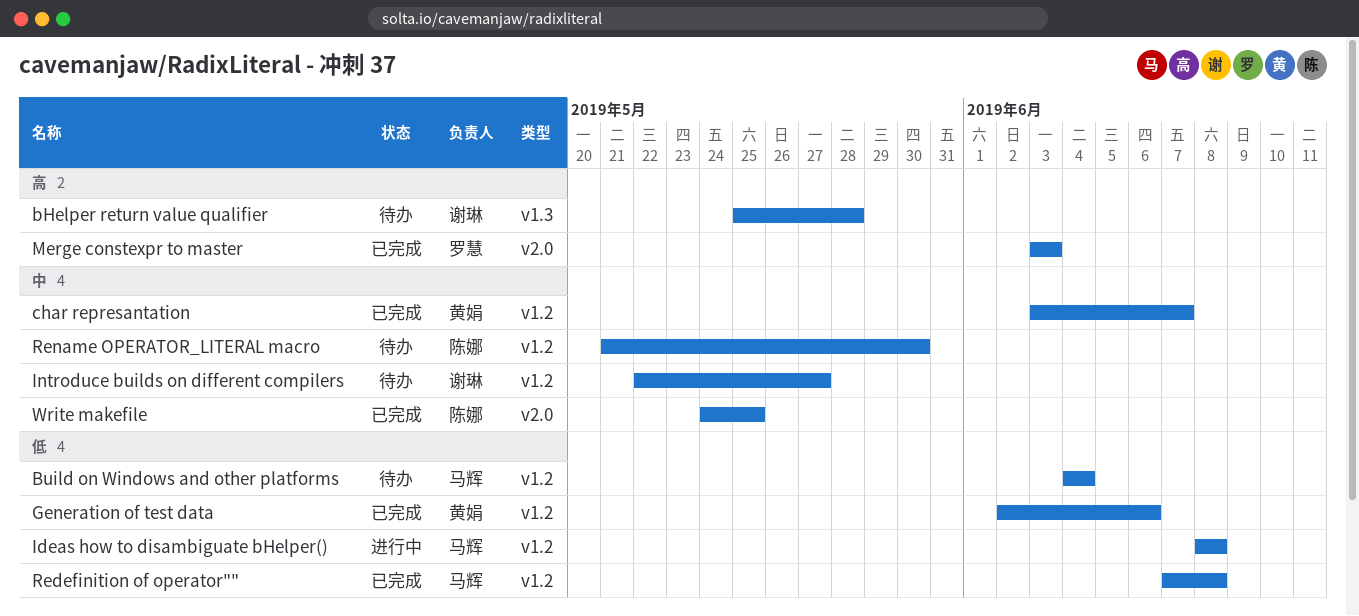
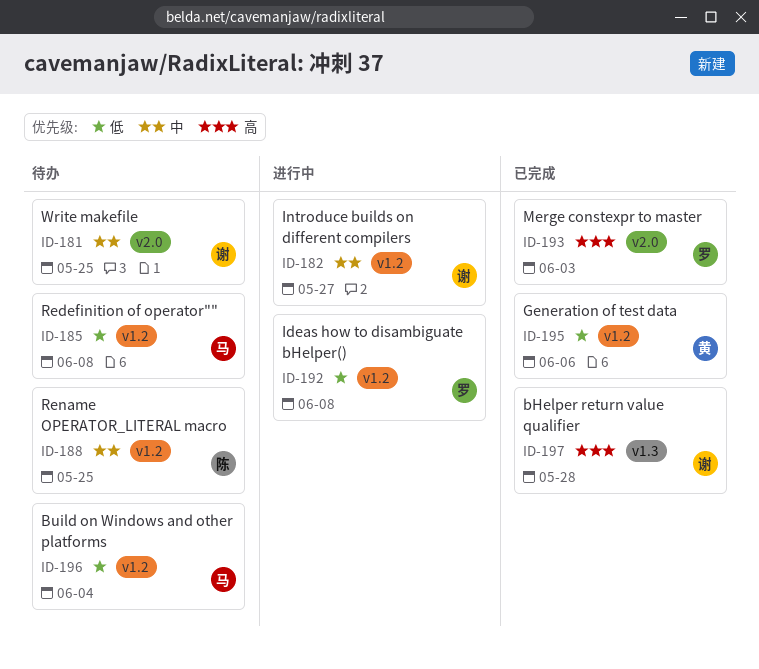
bHelper return value qualifier, status: 待办 -> 已完成
char represantation: present -> none
Ideas how to disambiguate bHelper(), owner: 马辉 -> 罗慧
Introduce builds on different compilers, status: 待办 -> 进行中
Redefinition of operator"", status: 已完成 -> 待办
Rename OPERATOR_LITERAL macro, due: May 30 -> May 25
Write makefile, status: 已完成 -> 待办
Write makefile, owner: 陈娜 -> 谢琳

